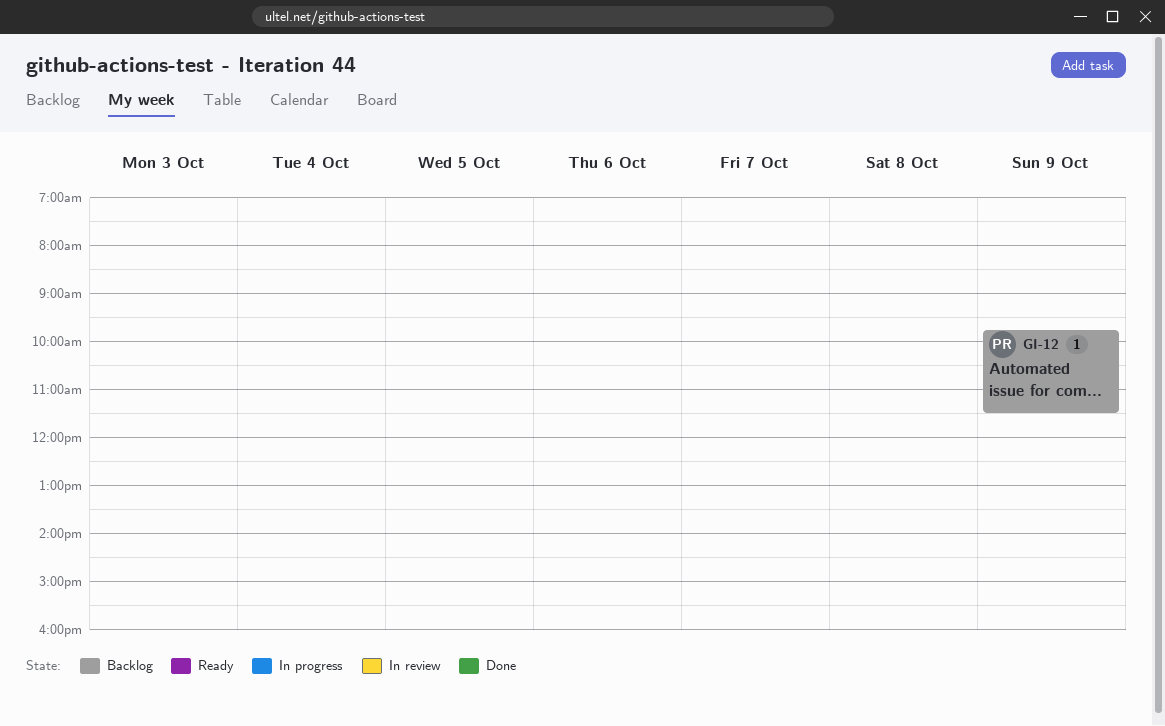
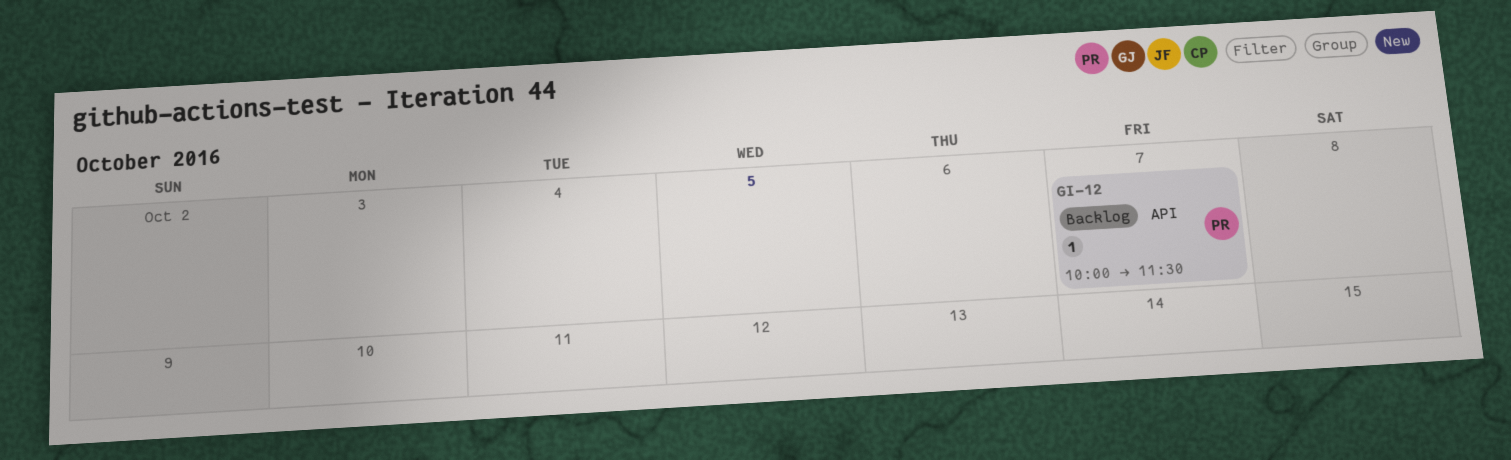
GI-12, day: Oct 9 -> Oct 7
GI-12, begins: 09:45 -> 10:00

